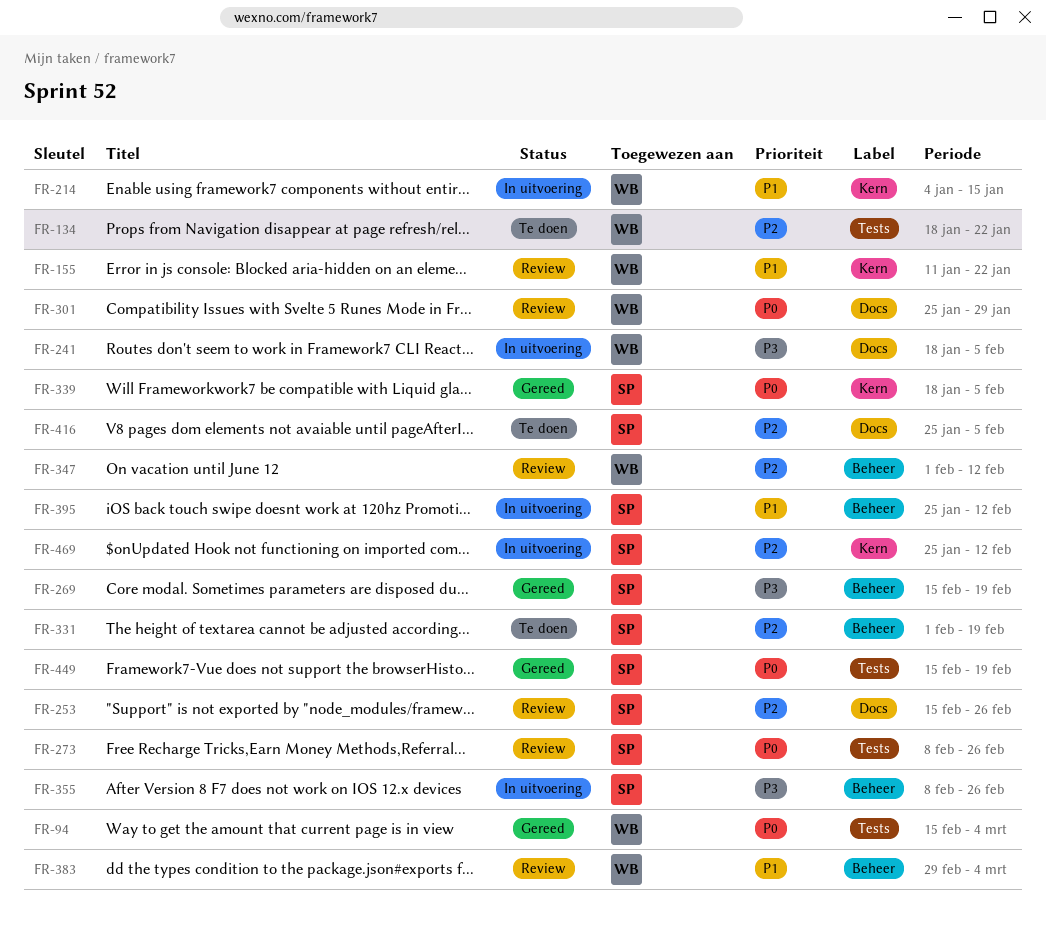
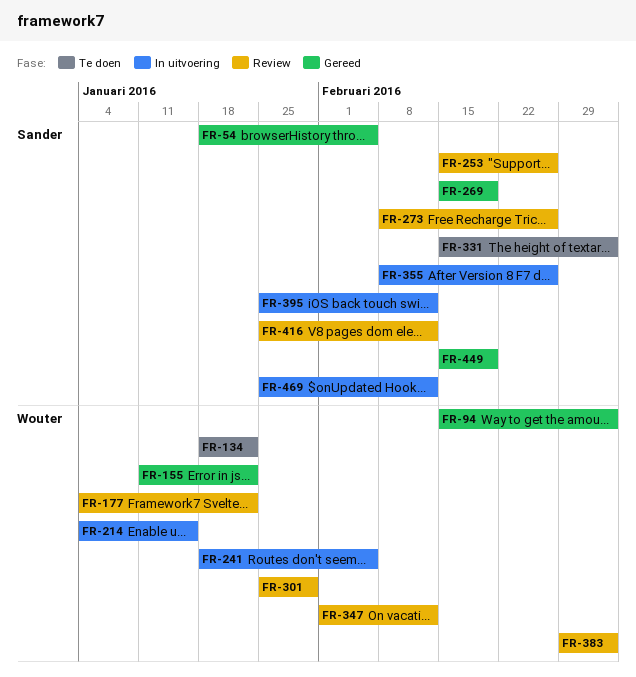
FR-54: none -> present
FR-155, status: Review -> Gereed
FR-177: none -> present
FR-331, start: Feb 1 -> Feb 15
FR-331, due: Feb 19 -> Mar 4
FR-339: present -> none
FR-416, status: Te doen -> Review
FR-416, due: Feb 5 -> Feb 12

